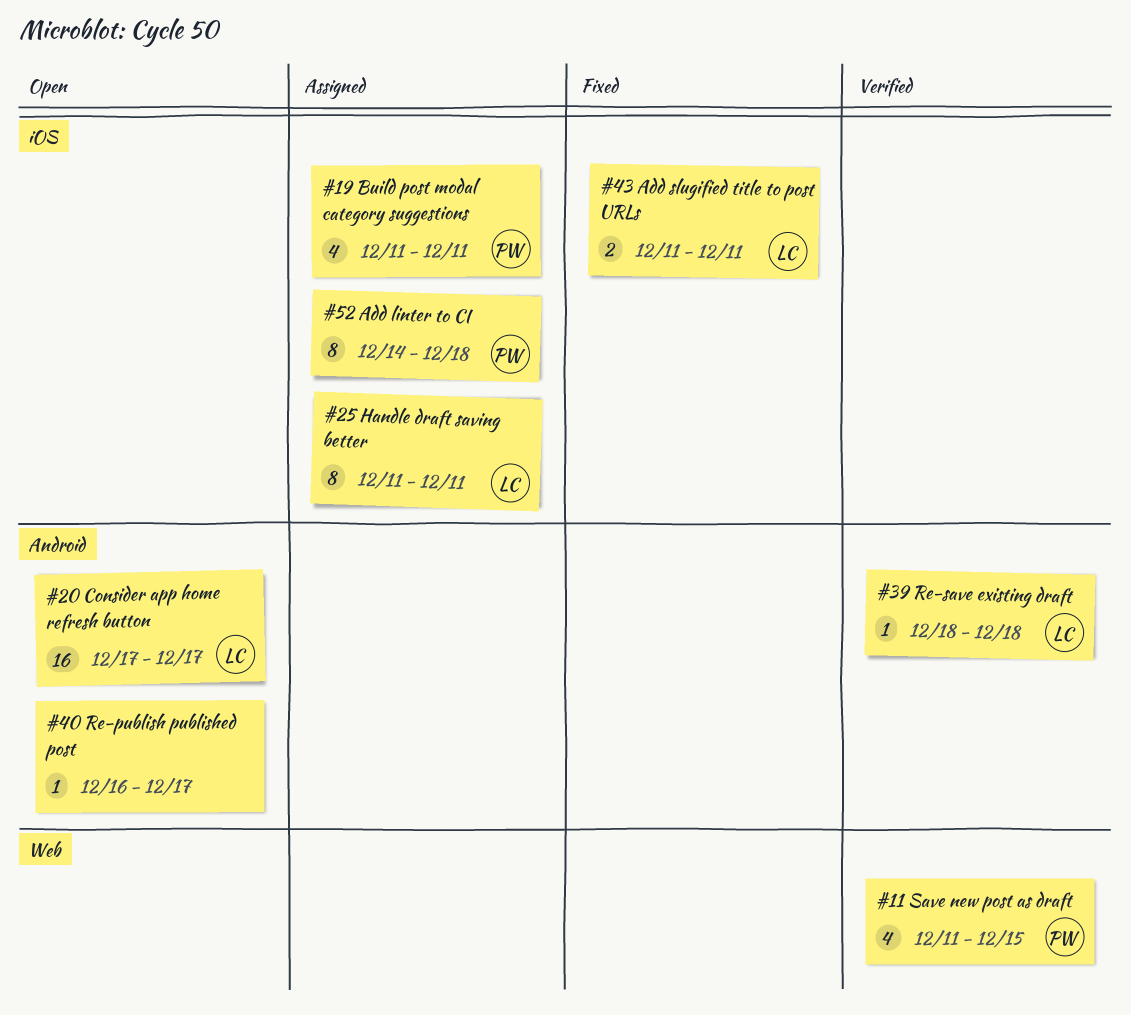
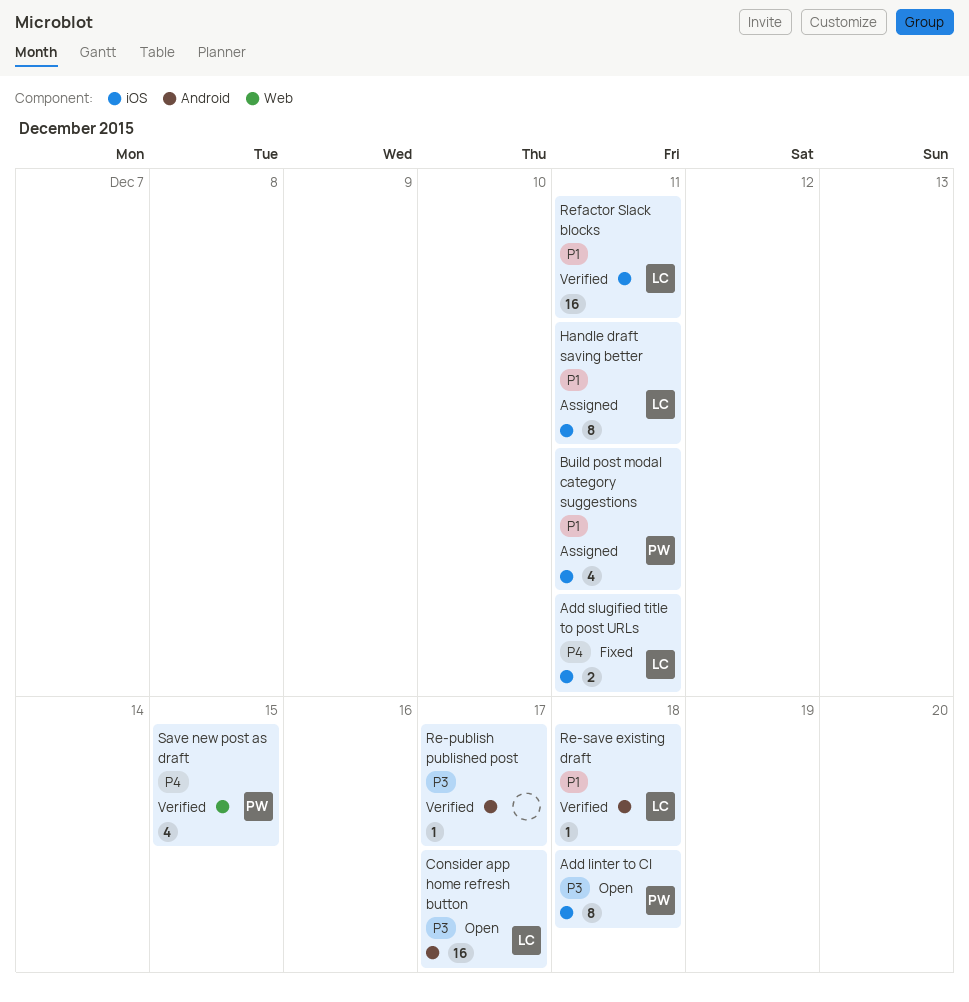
Add linter to CI, status: Assigned -> Open
Re-publish published post, status: Open -> Verified
Refactor Slack blocks: none -> present

